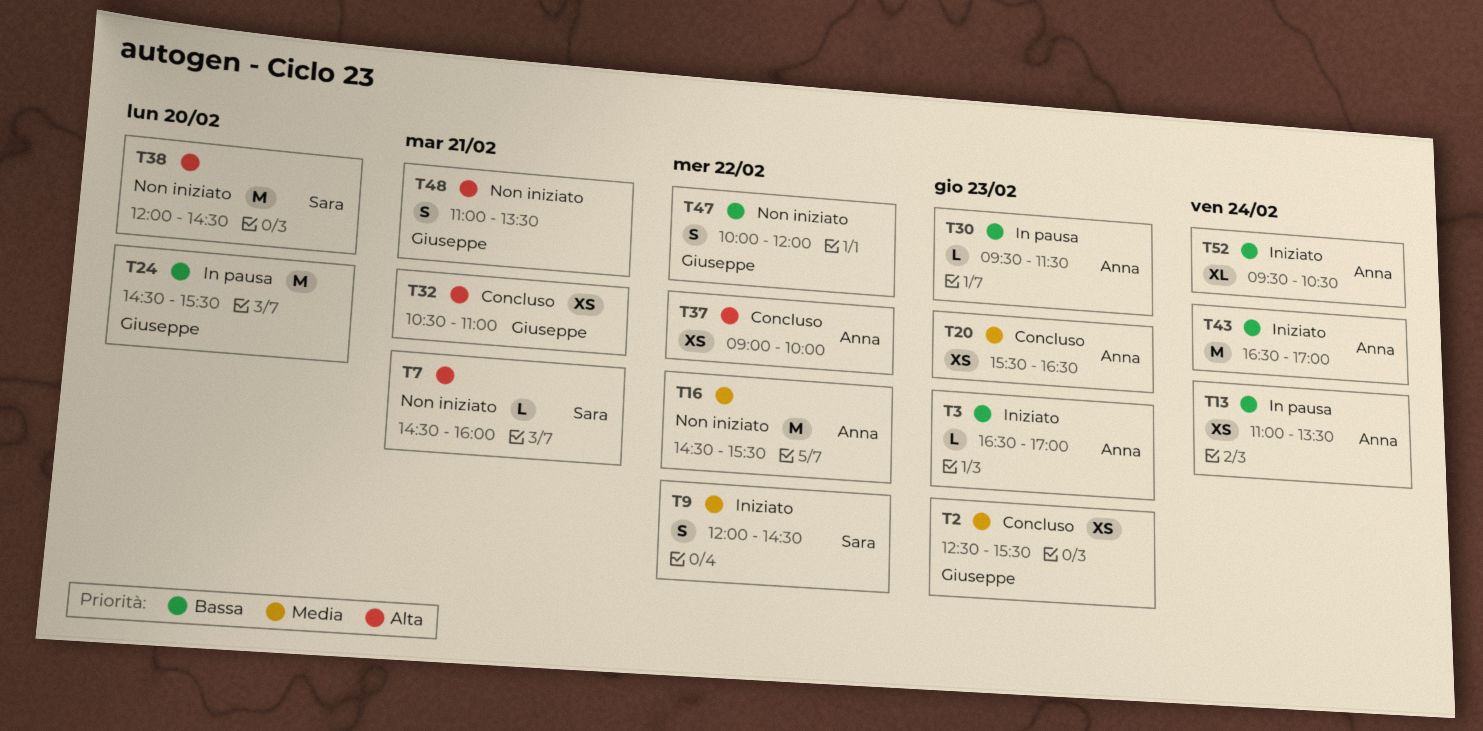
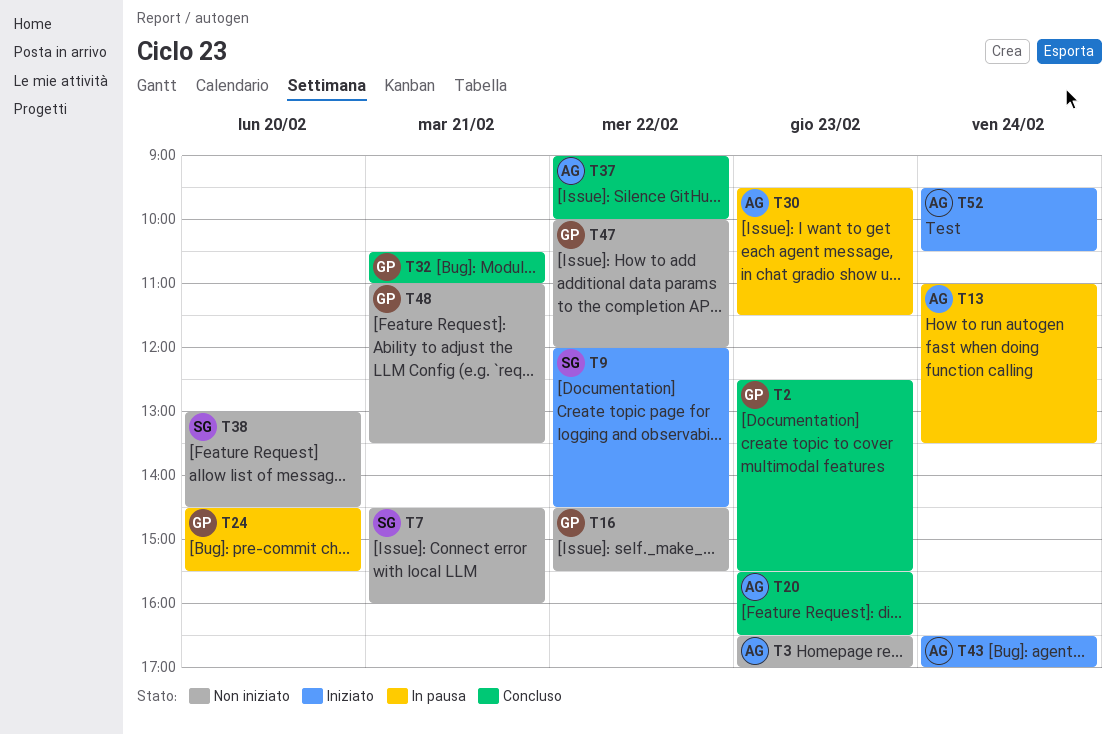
T3, status: Iniziato -> Non iniziato
T16, owner: Anna -> Giuseppe
T38, begins: 12:00 -> 13:00

